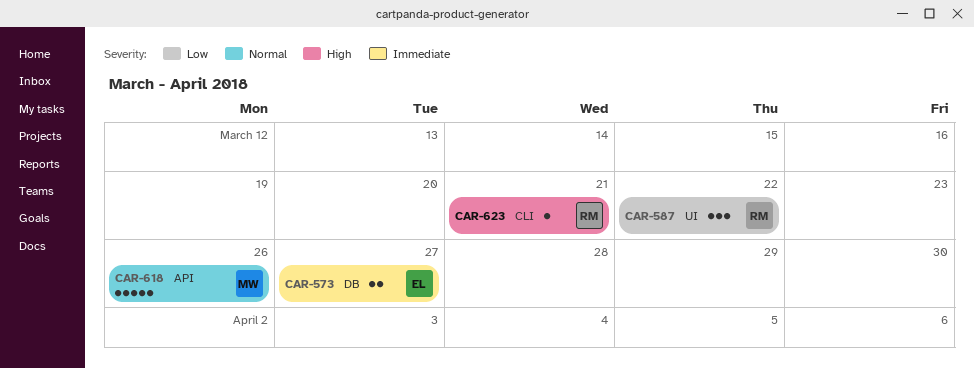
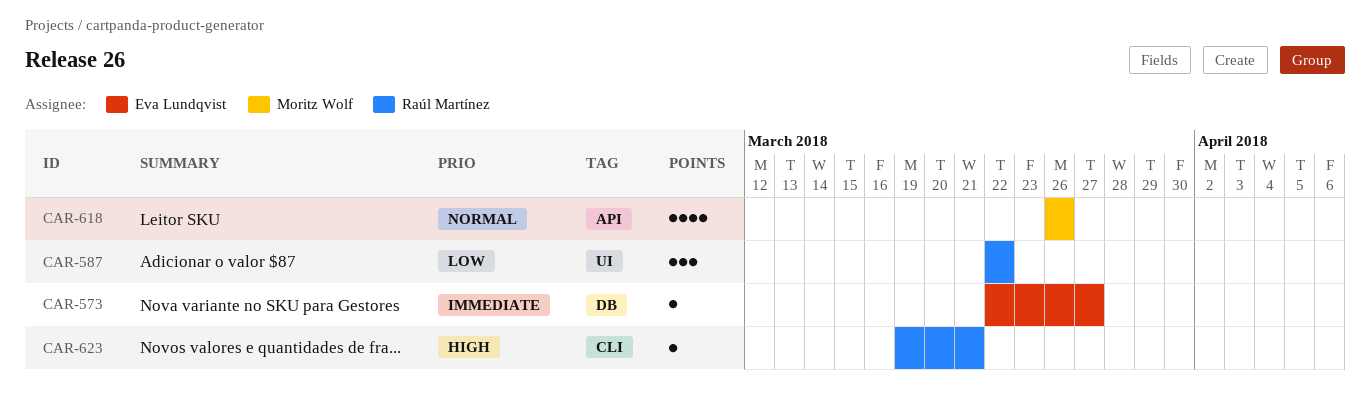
CAR-573, estimate: 2 -> 1
CAR-618, estimate: 5 -> 4

